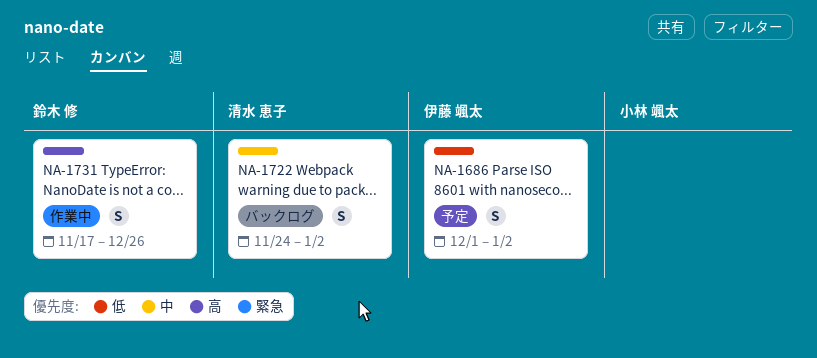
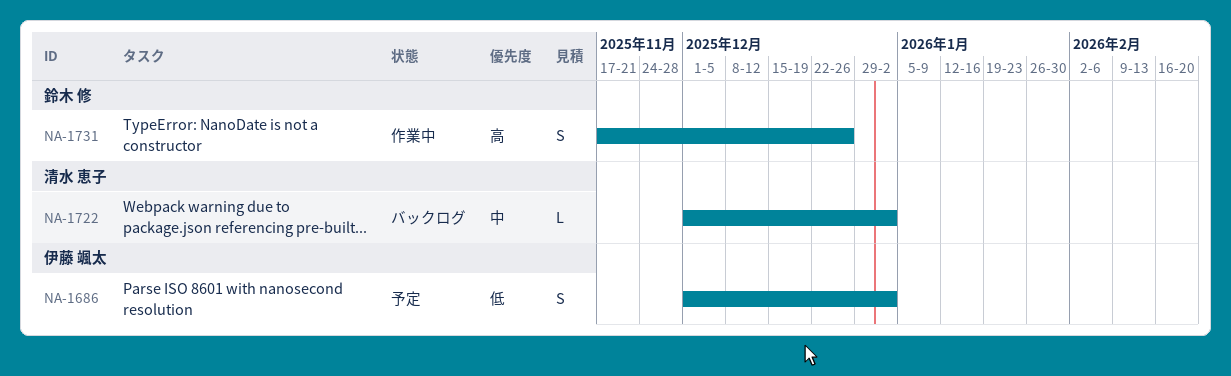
NA-1722, estimate: S -> L
NA-1722, start: Nov 24 -> Dec 1

